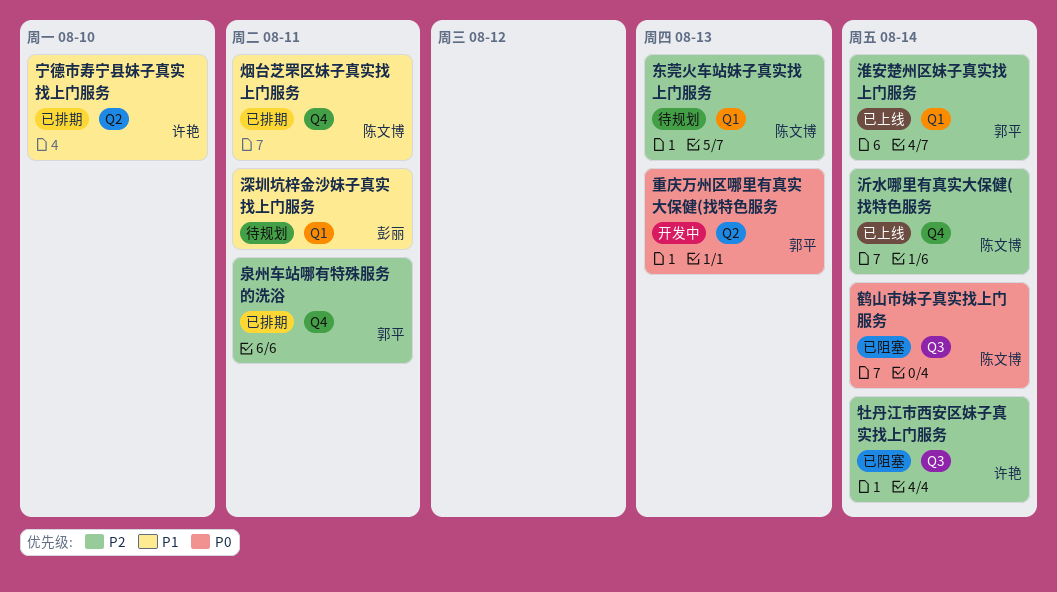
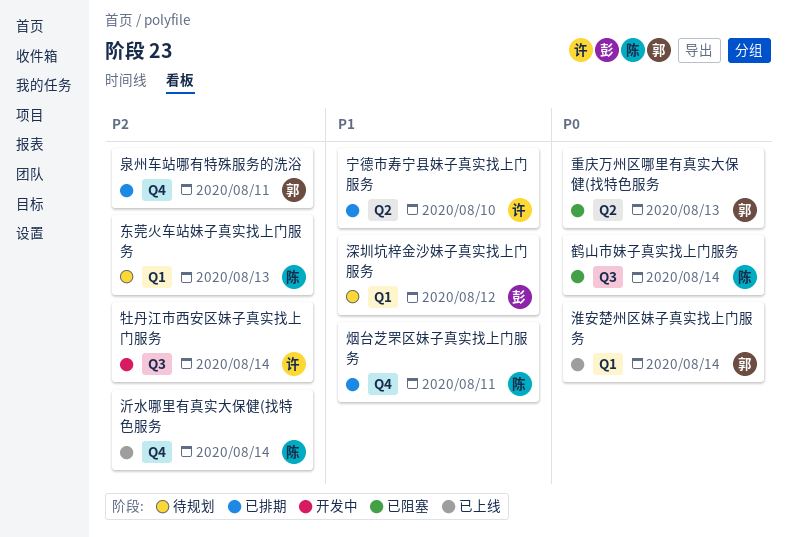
淮安楚州区妹子真实找上门服务, priority: P2 -> P0
深圳坑梓金沙妹子真实找上门服务, due: Aug 11 -> Aug 12
牡丹江市西安区妹子真实找上门服务, status: 已阻塞 -> 开发中
重庆万州区哪里有真实大保健(找特色服务, status: 开发中 -> 已阻塞

